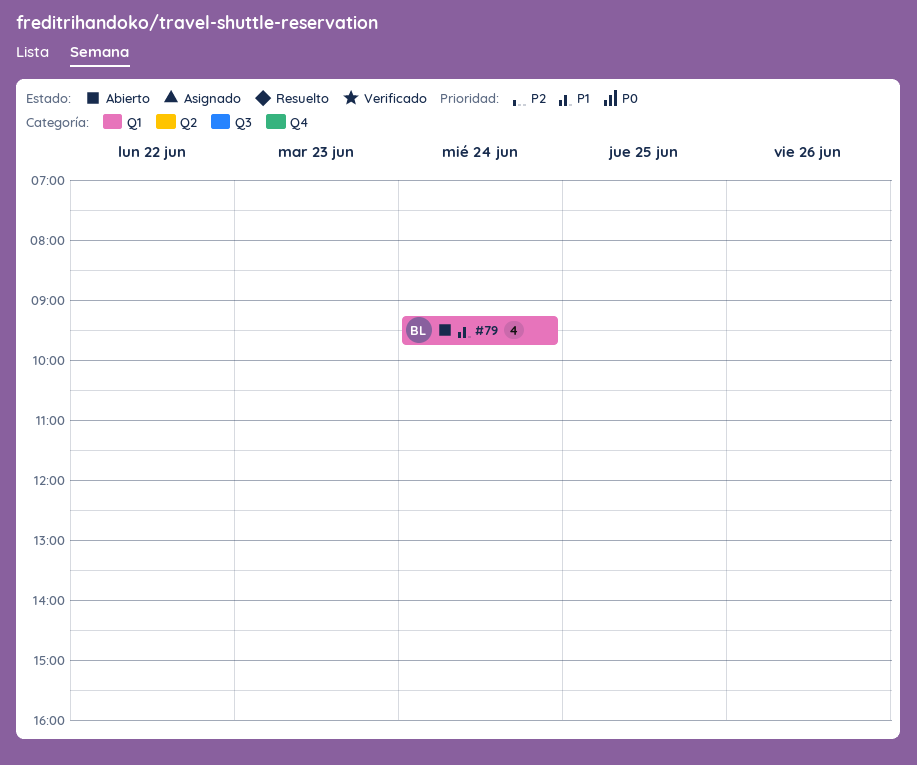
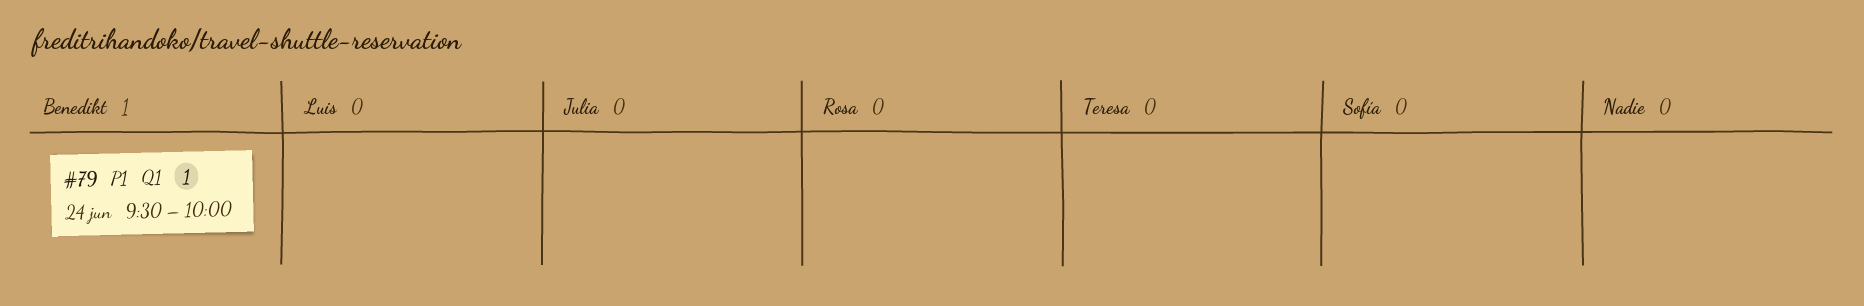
#79, estimate: 4 -> 1
#79, begins: 09:15 -> 09:30
#79, ends: 09:45 -> 10:00

